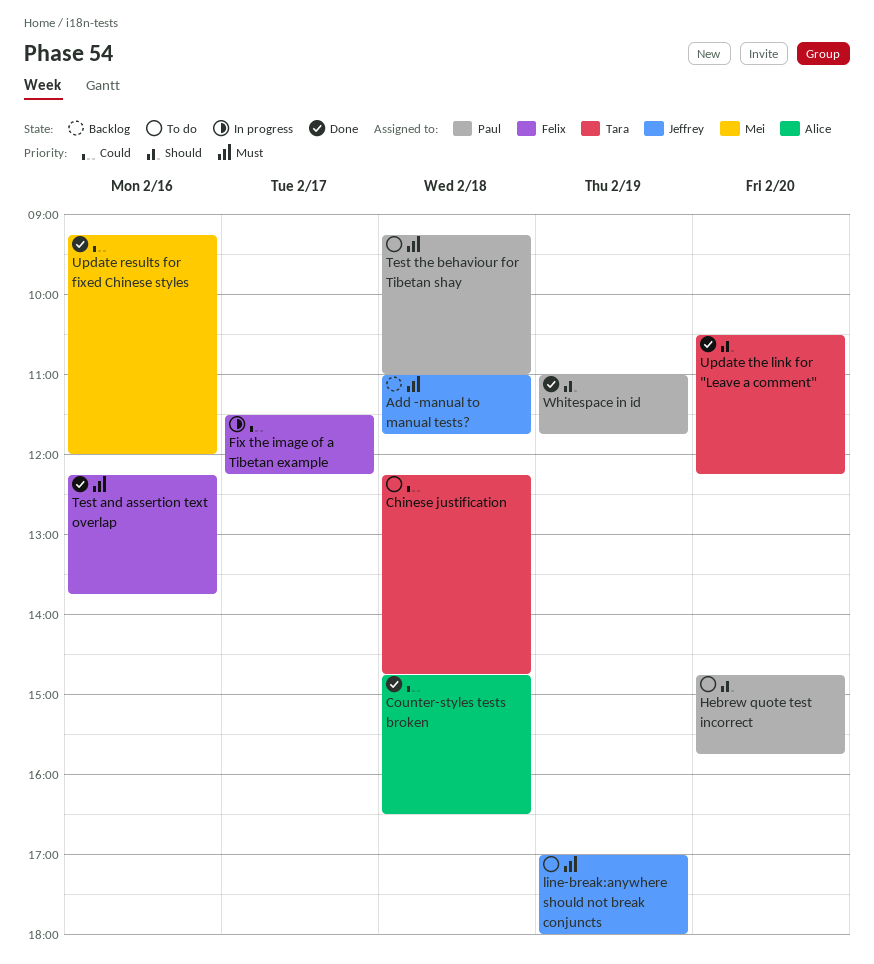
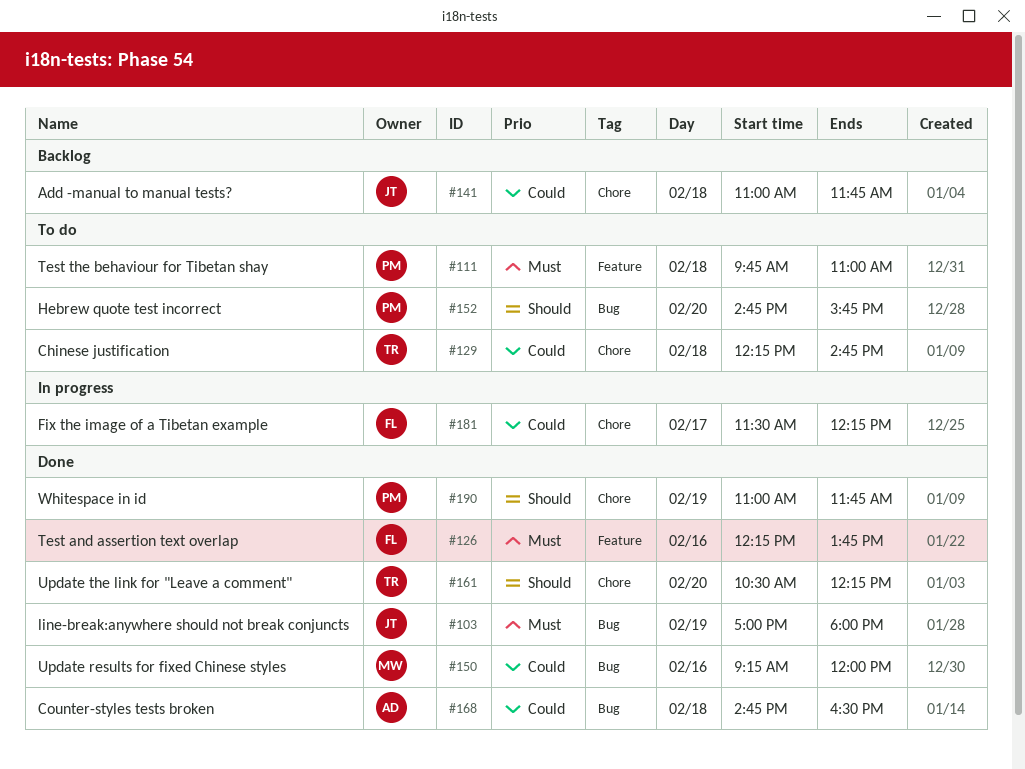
Add -manual to manual tests?, priority: Must -> Could
line-break:anywhere should not break conjuncts, status: To do -> Done
Test the behaviour for Tibetan shay, begins: 09:15 -> 09:45

